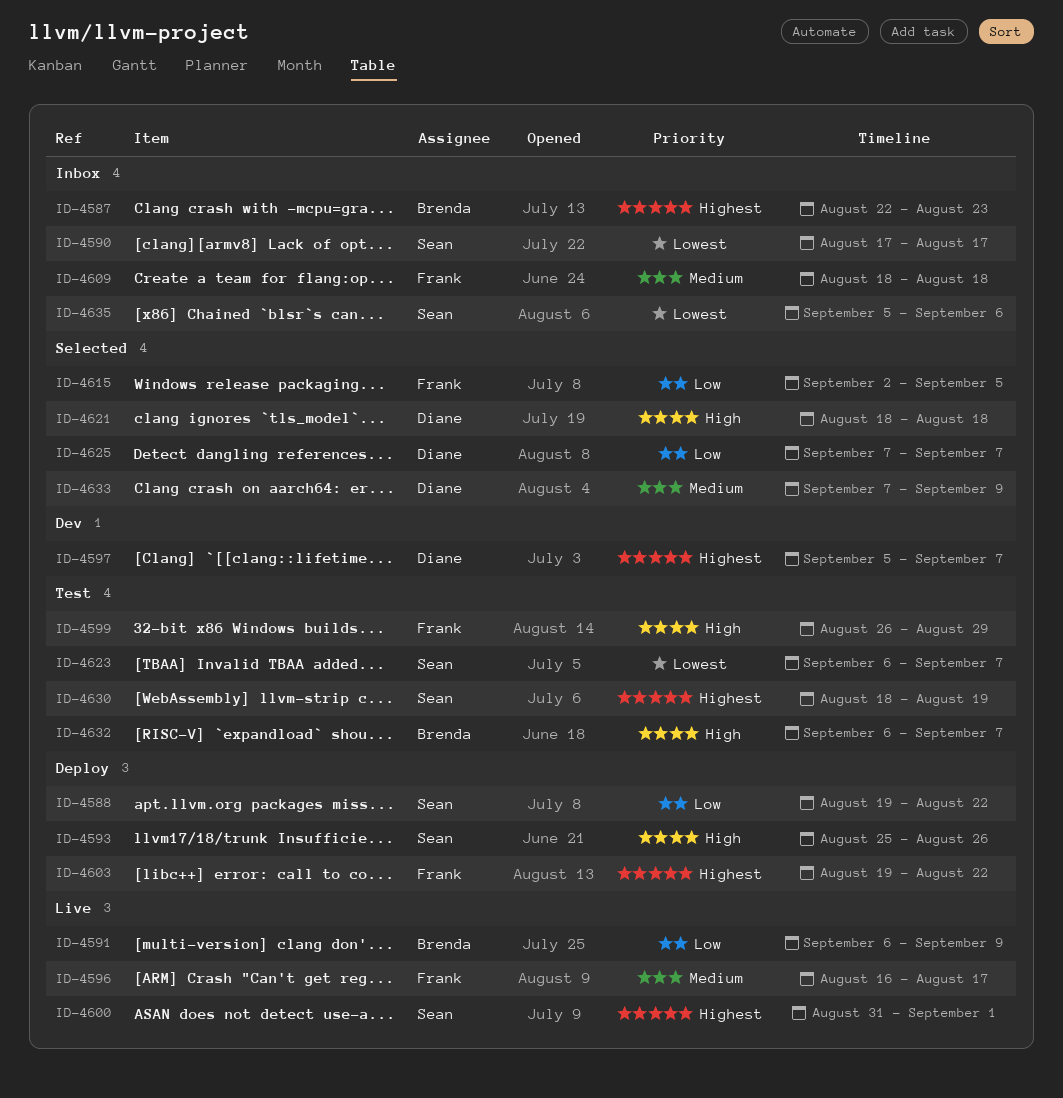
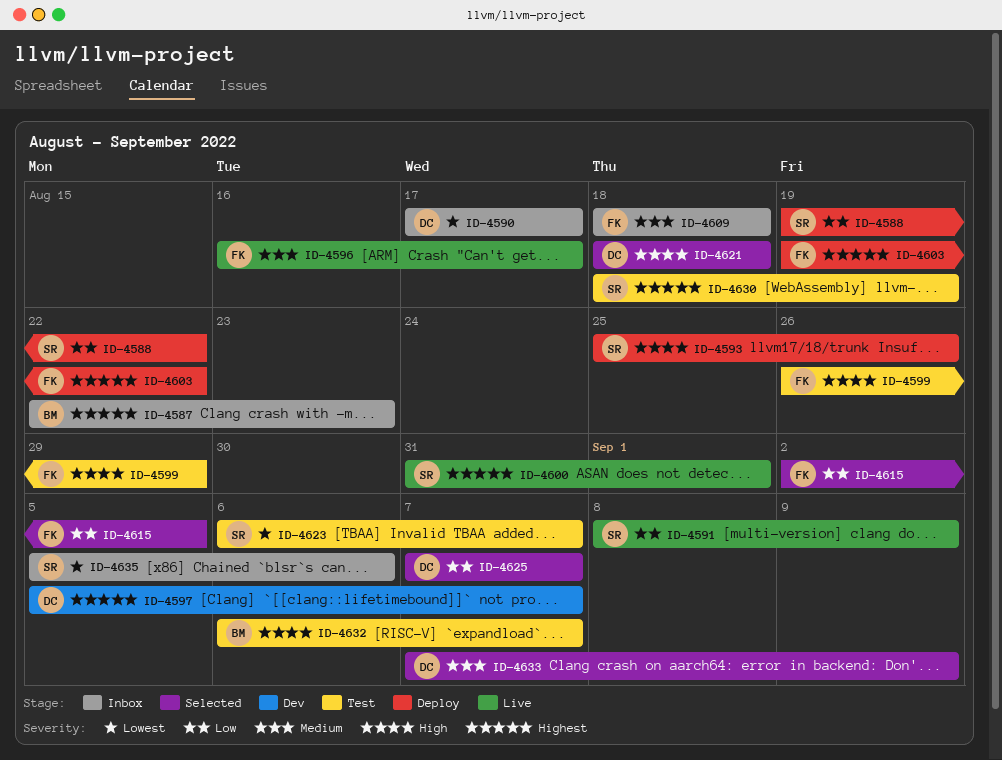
ID-4590, owner: Sean -> Diane
ID-4591, owner: Brenda -> Sean
ID-4591, start: Sep 6 -> Sep 8

